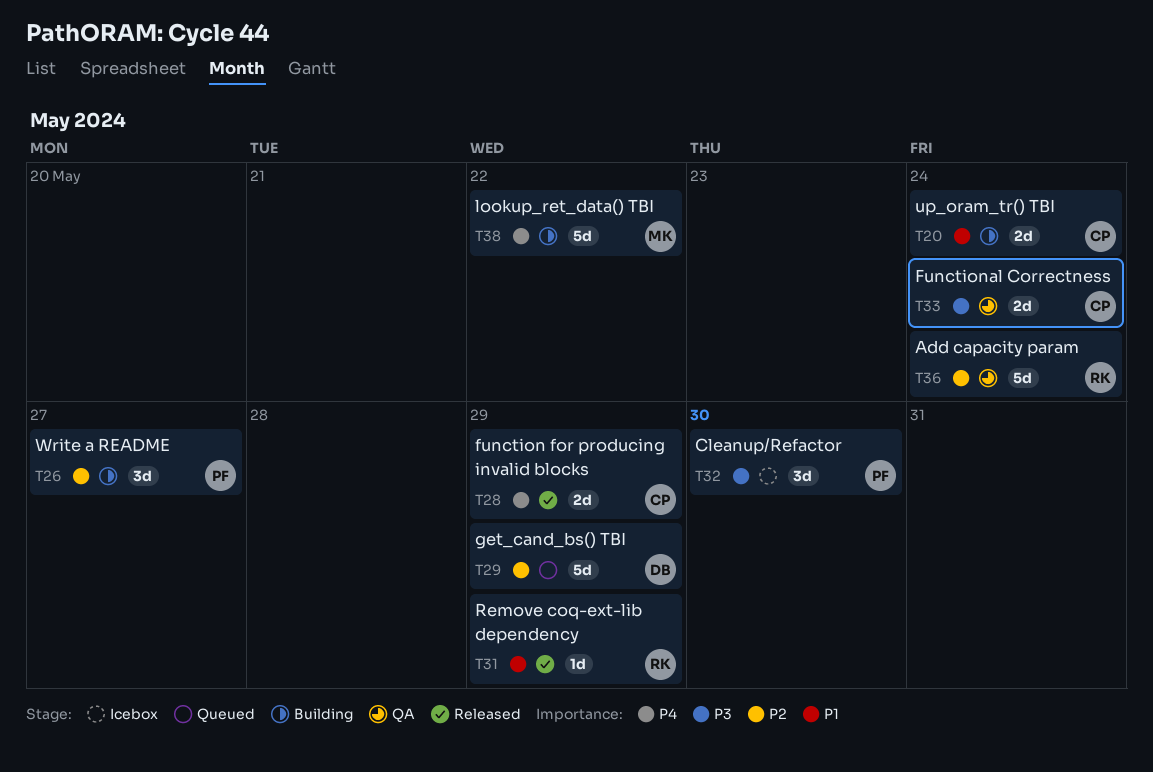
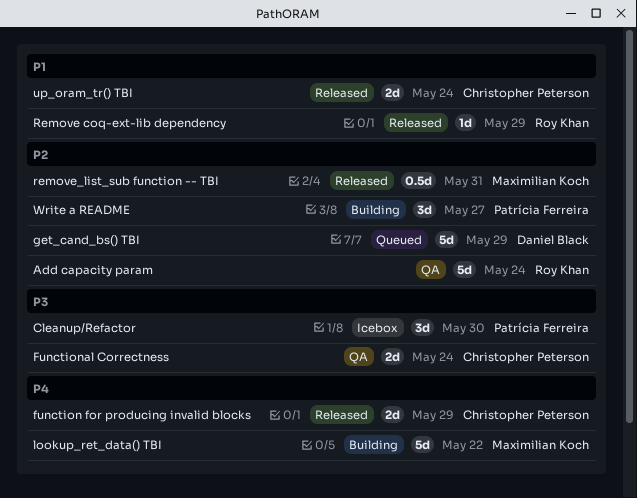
remove_list_sub function -- TBI: none -> present
up_oram_tr() TBI, status: Building -> Released

